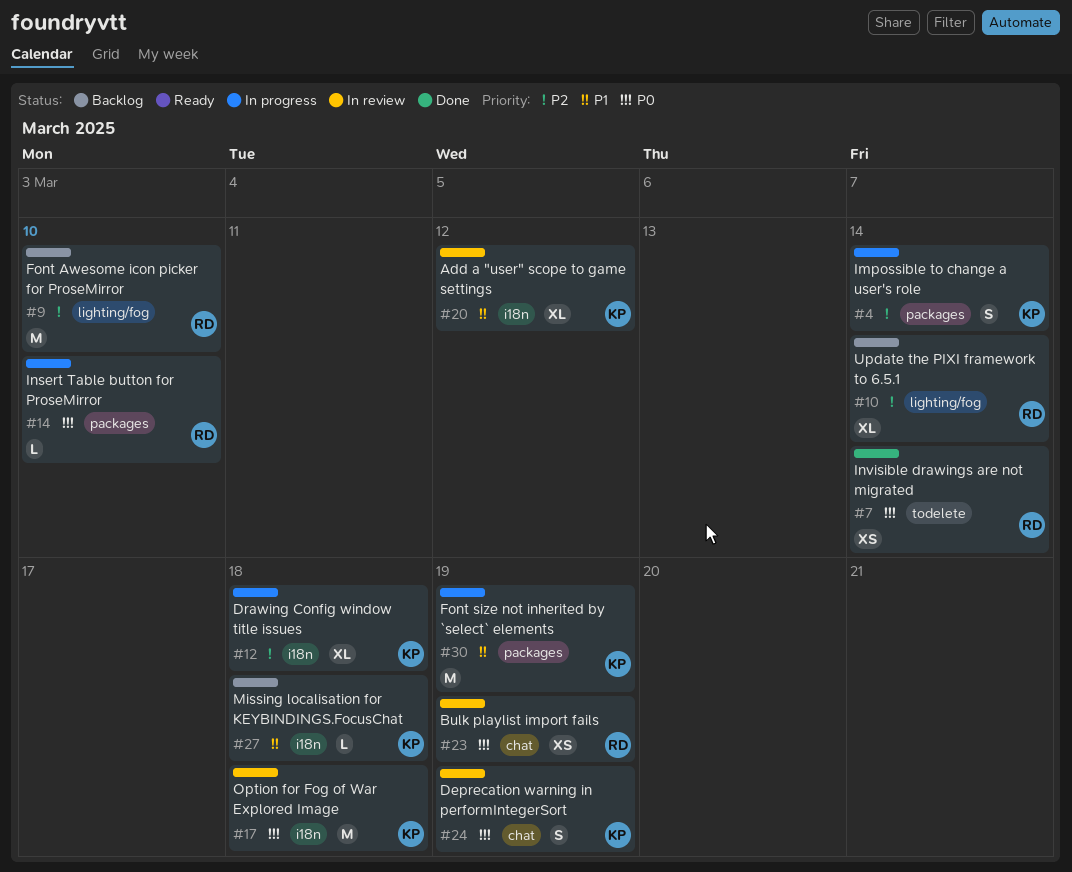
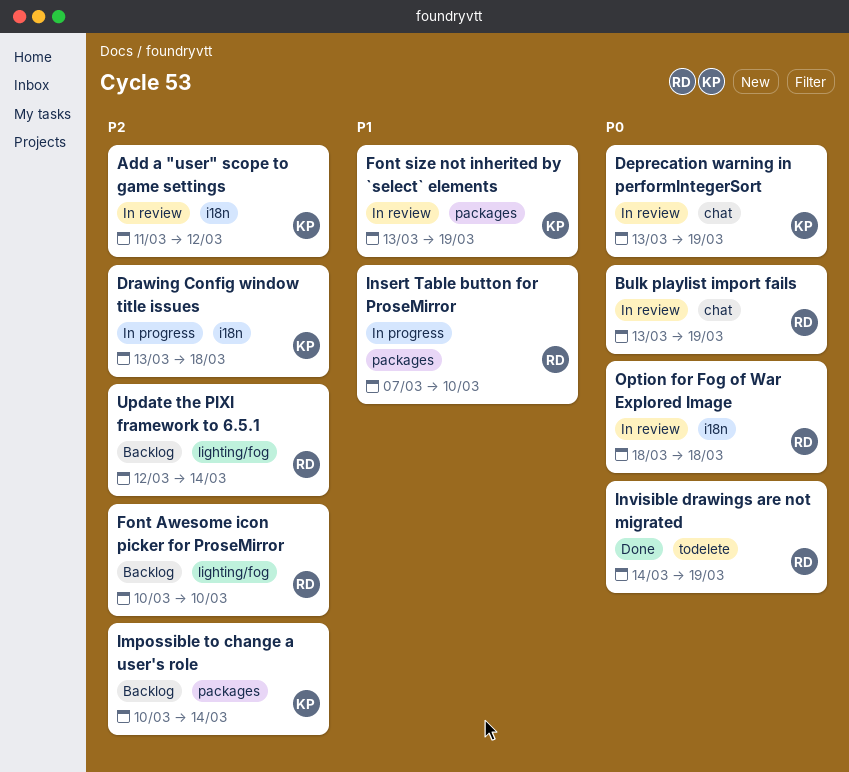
Add a "user" scope to game settings, priority: P1 -> P2
Font size not inherited by `select` elements, status: In progress -> In review
Impossible to change a user's role, status: In progress -> Backlog
Insert Table button for ProseMirror, priority: P0 -> P1
Invisible drawings are not migrated, due: Mar 14 -> Mar 19
Missing localisation for KEYBINDINGS.FocusChat: present -> none
Option for Fog of War Explored Image, owner: KP -> RD

